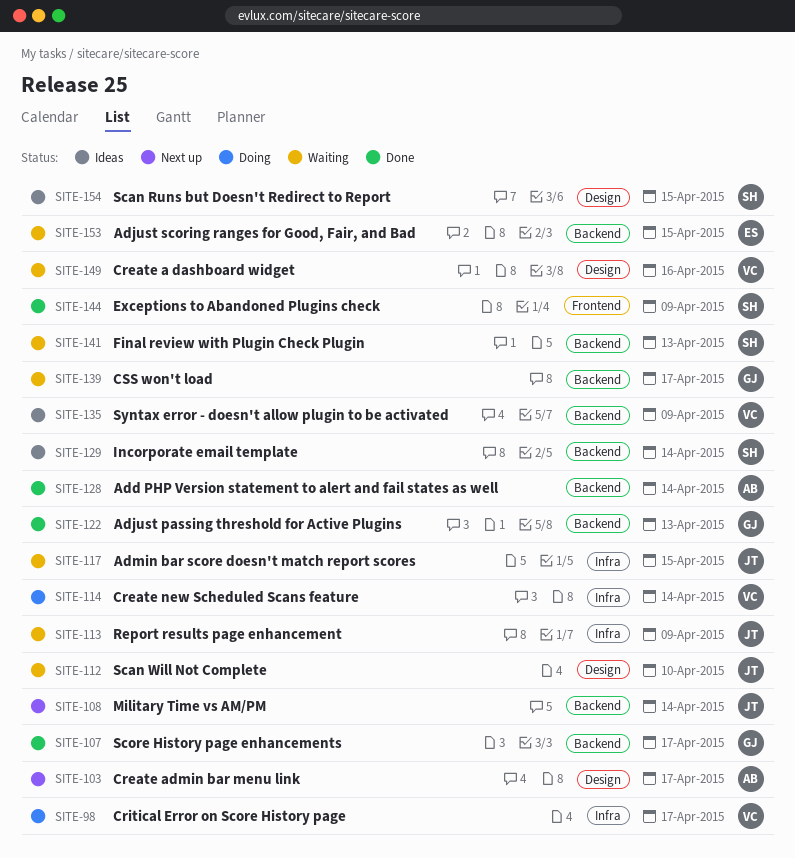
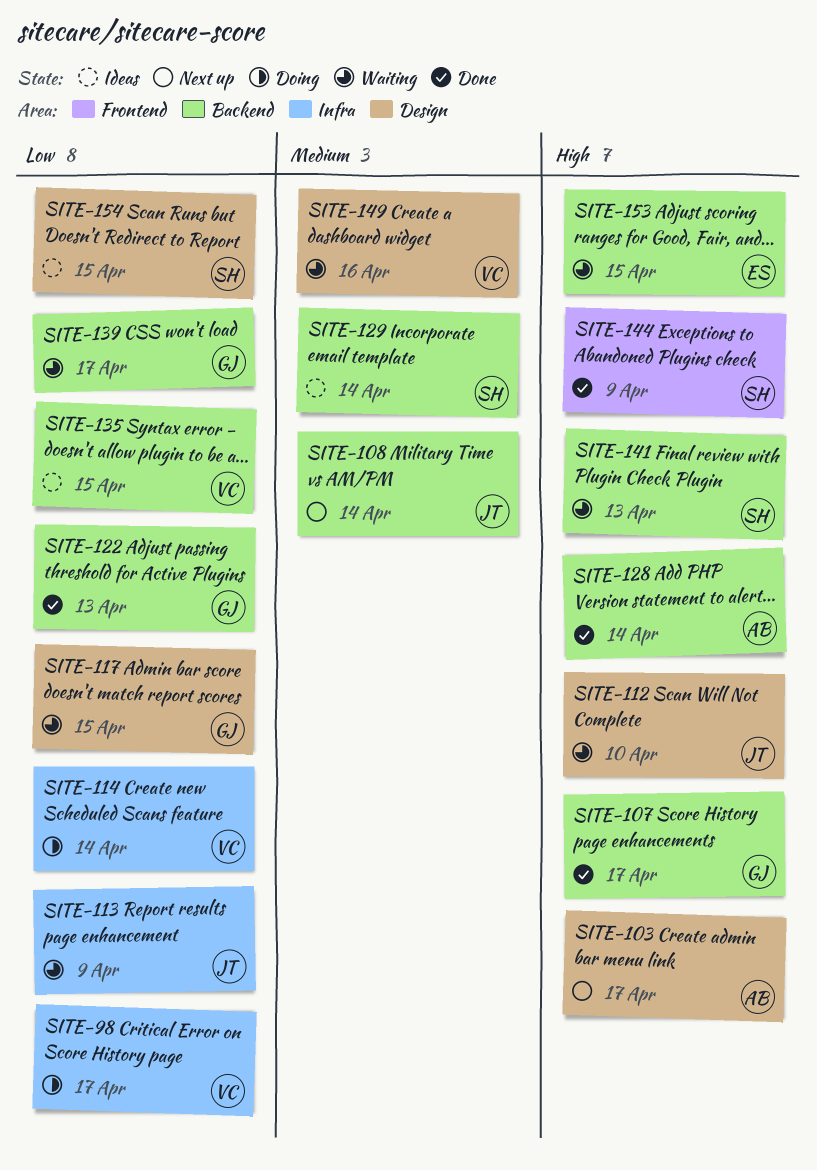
SITE-117, owner: JT -> GJ
SITE-117, label: Infra -> Design
SITE-135, due: Apr 9 -> Apr 15

